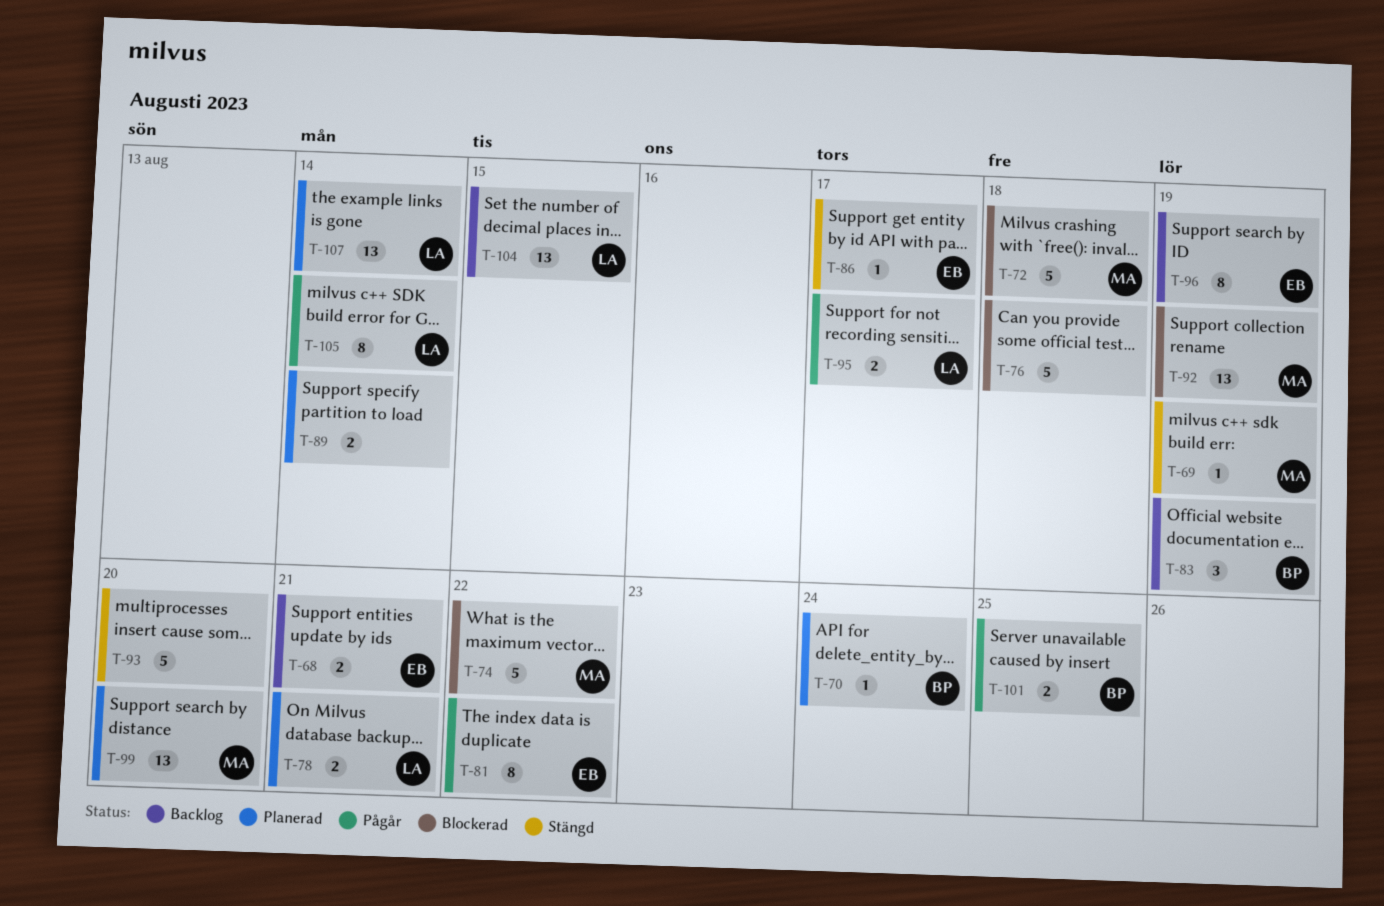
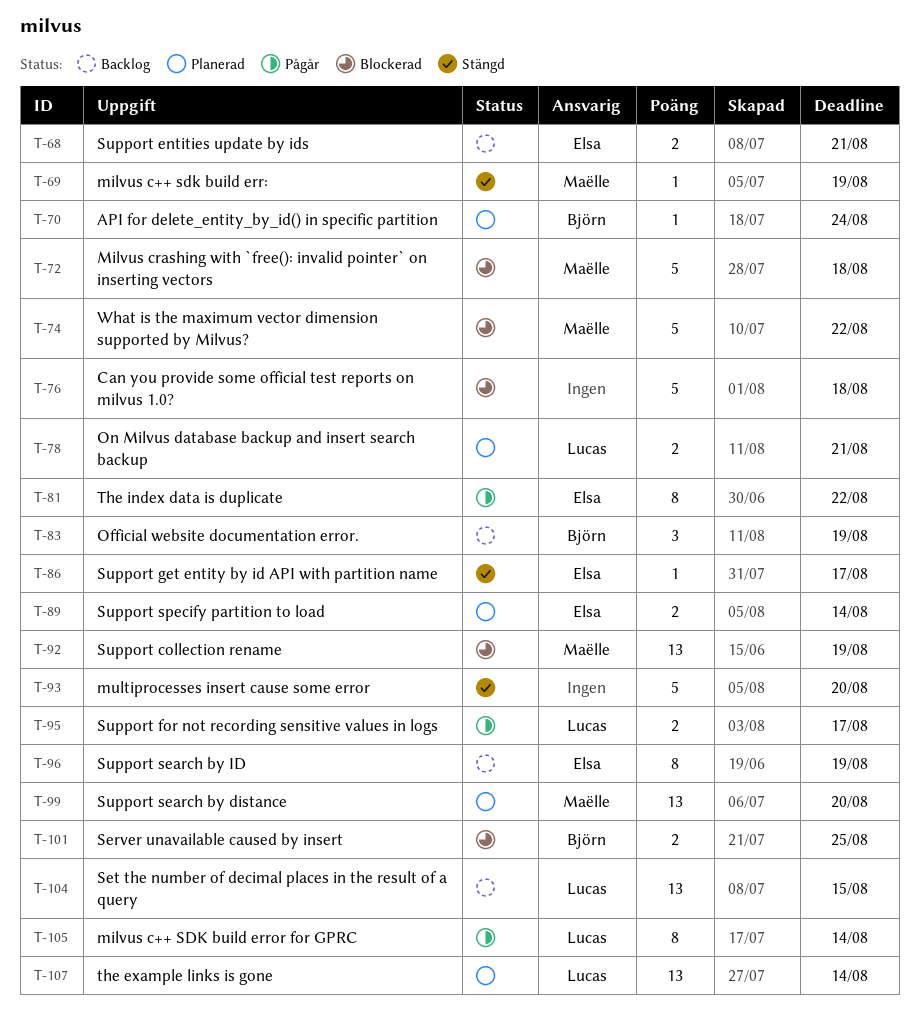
T-89, owner: none -> Elsa
T-101, status: Pågår -> Blockerad

